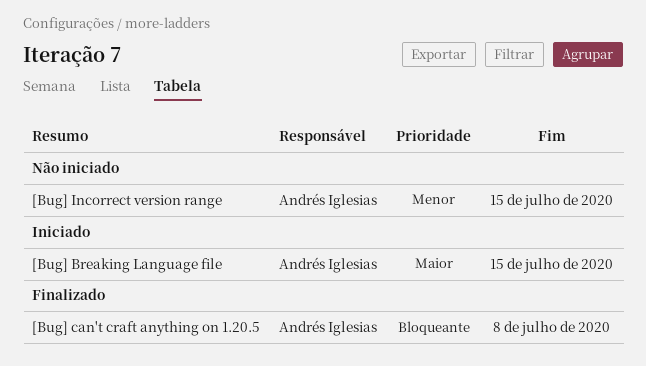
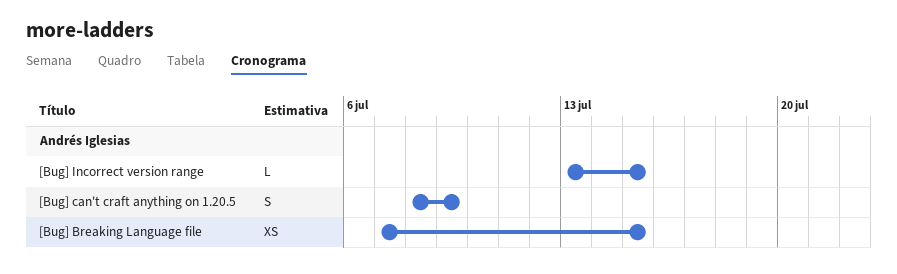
[Bug] can't craft anything on 1.20.5, due: Jul 8 -> Jul 9

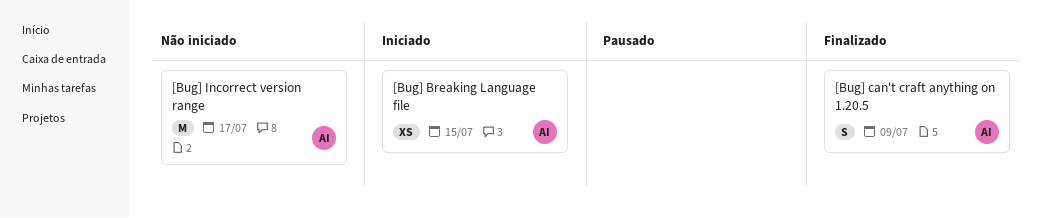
[Bug] Incorrect version range, estimate: L -> M
[Bug] Incorrect version range, due: Jul 15 -> Jul 17

